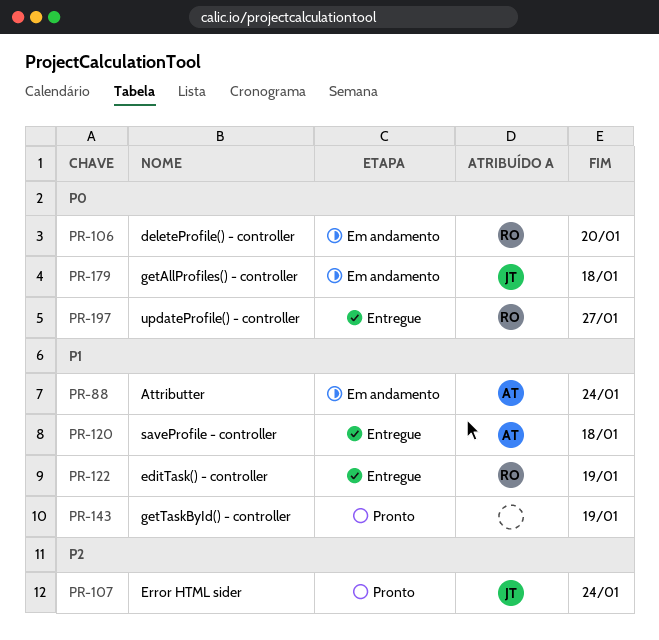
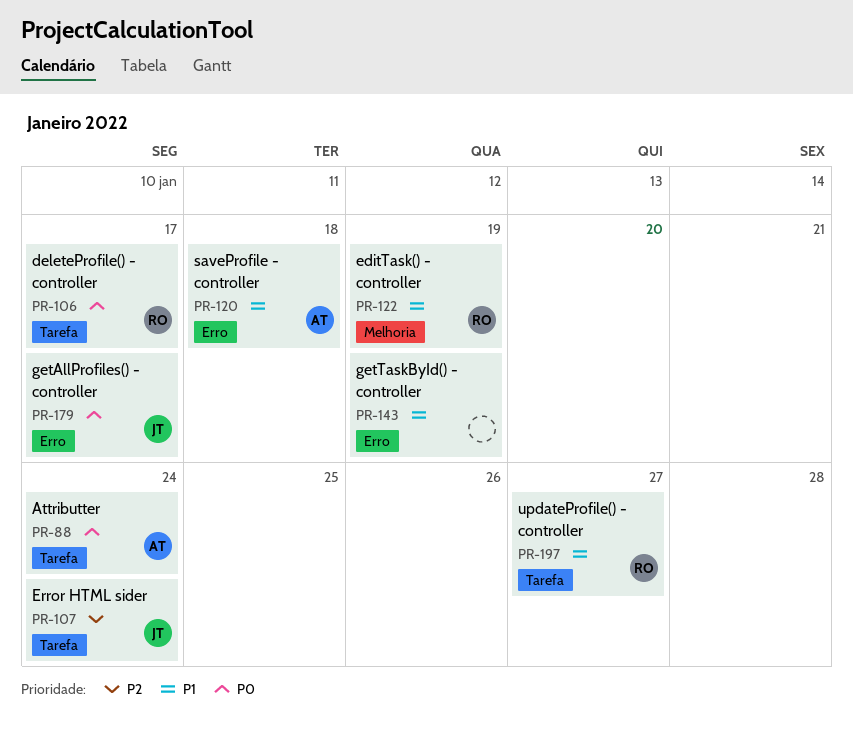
PR-88, priority: P1 -> P0
PR-106, due: Jan 20 -> Jan 17
PR-179, due: Jan 18 -> Jan 17
PR-197, priority: P0 -> P1

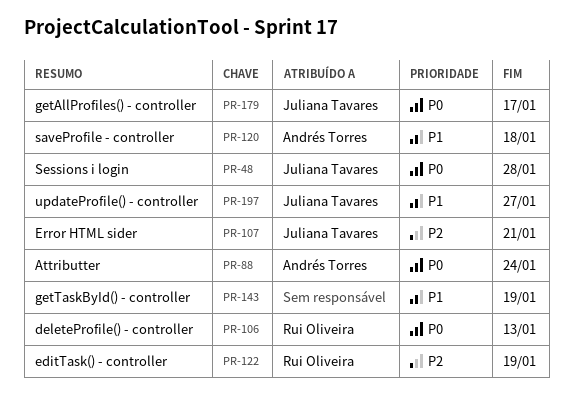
PR-48: none -> present
PR-106, due: Jan 17 -> Jan 13
PR-107, due: Jan 24 -> Jan 21
PR-122, priority: P1 -> P2
PR-197, owner: Rui Oliveira -> Juliana Tavares

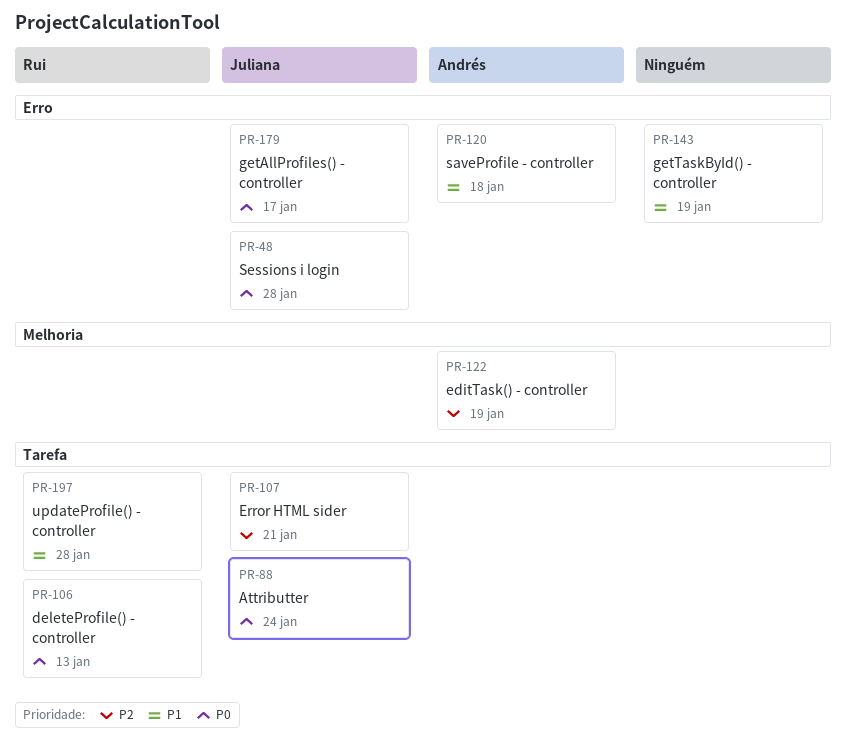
PR-88, owner: Andrés Torres -> Juliana Tavares
PR-122, owner: Rui Oliveira -> Andrés Torres
PR-197, owner: Juliana Tavares -> Rui Oliveira
PR-197, due: Jan 27 -> Jan 28

